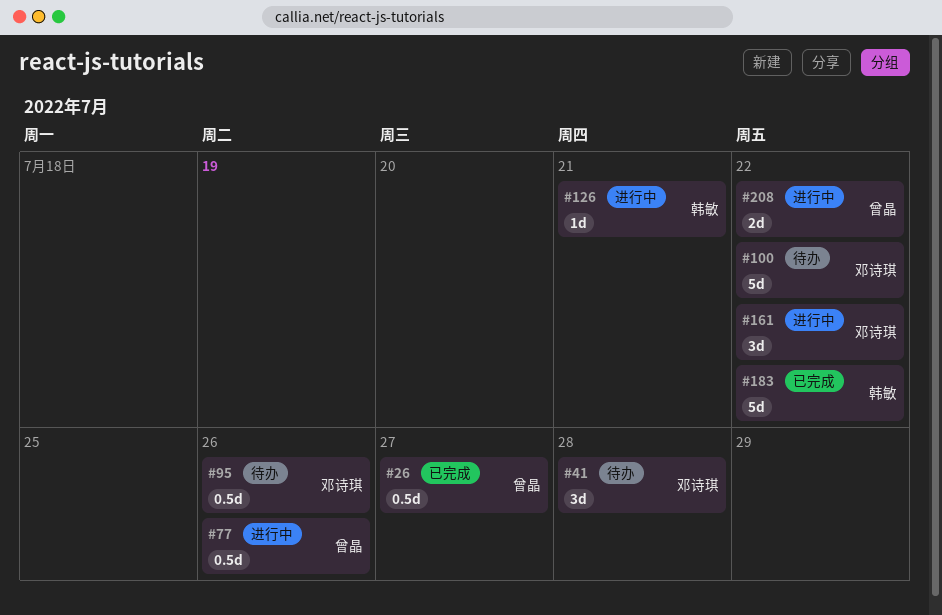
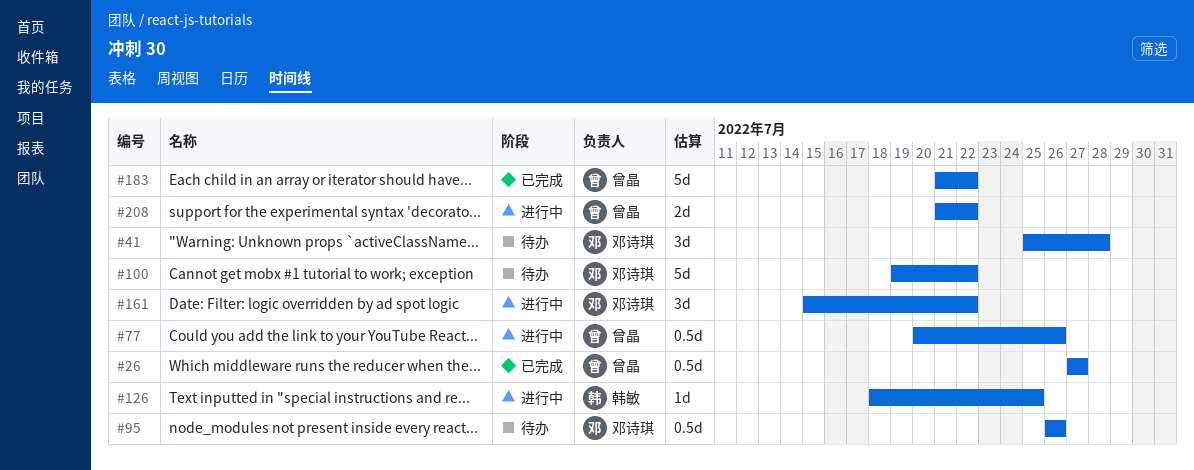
#126, due: Jul 21 -> Jul 25
#183, owner: 韩敏 -> 曾晶

